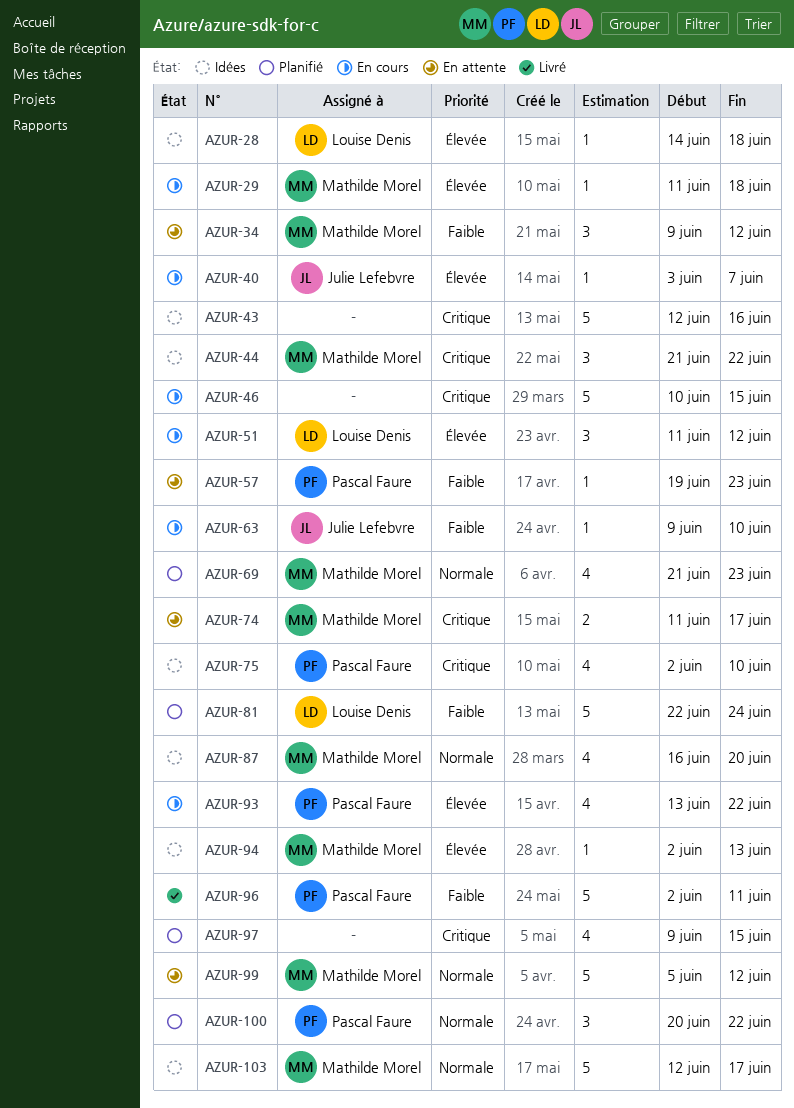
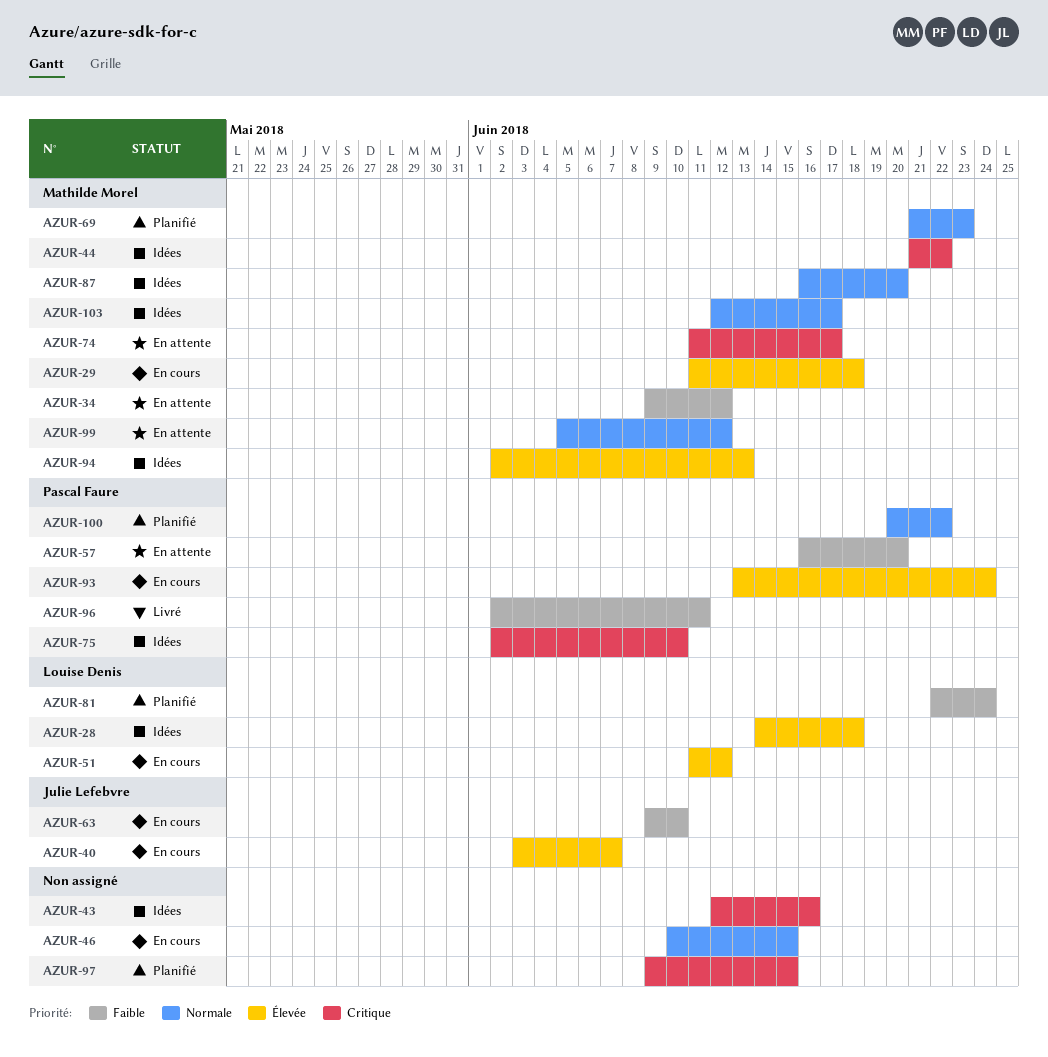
AZUR-46, priority: Critique -> Normale
AZUR-57, start: Jun 19 -> Jun 16
AZUR-57, due: Jun 23 -> Jun 20
AZUR-93, due: Jun 22 -> Jun 24

